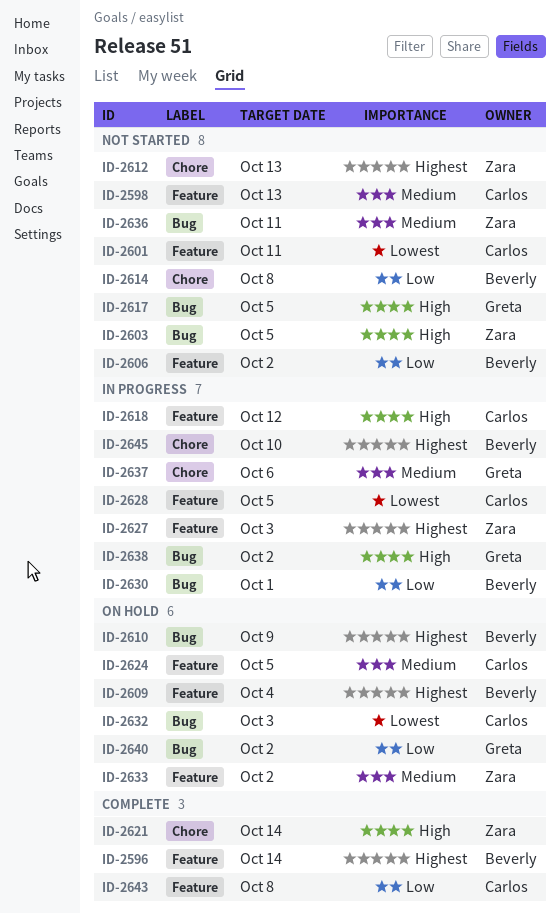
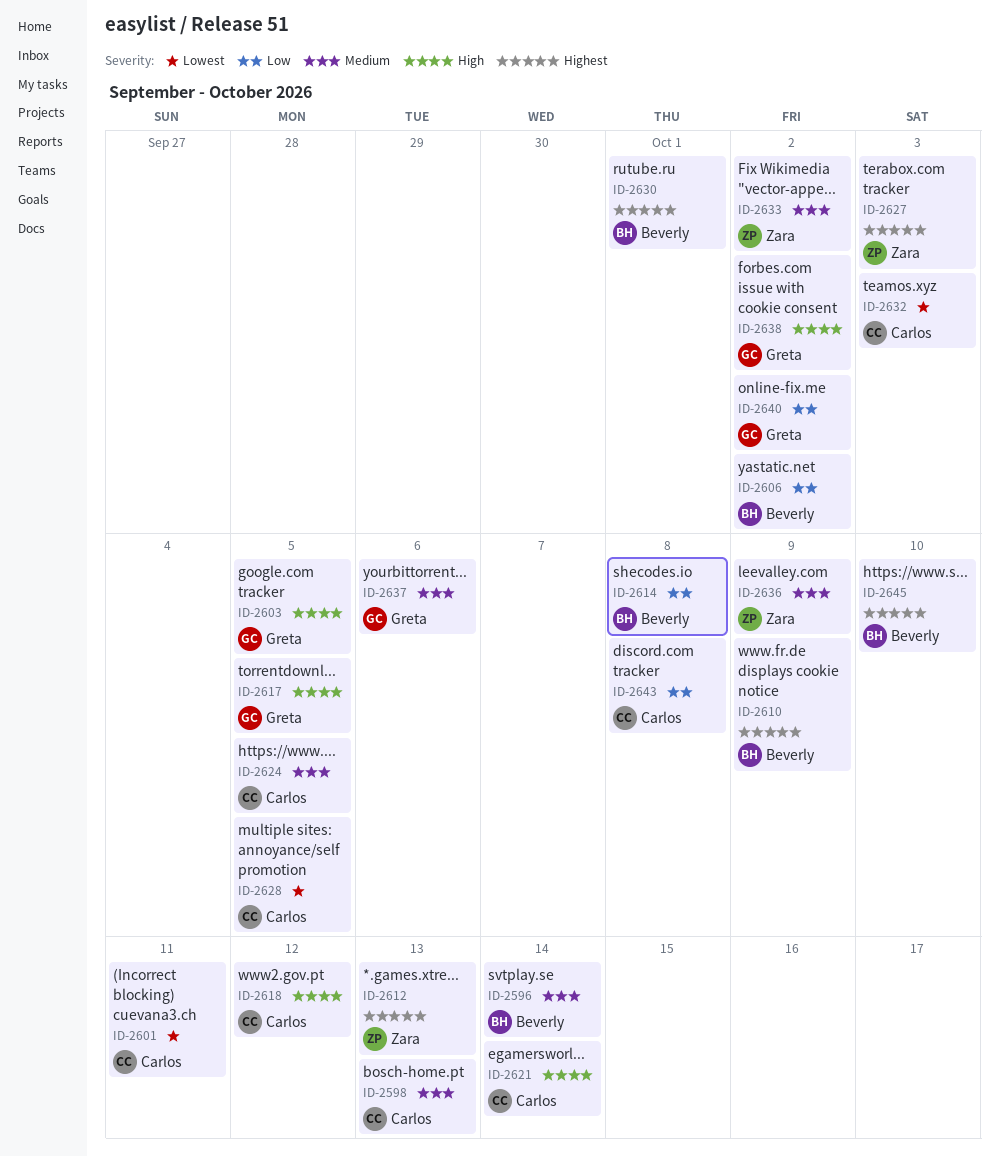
ID-2596, priority: Highest -> Medium
ID-2603, owner: Zara -> Greta
ID-2609: present -> none
ID-2621, owner: Zara -> Carlos
ID-2630, priority: Low -> Highest
ID-2636, due: Oct 11 -> Oct 9

